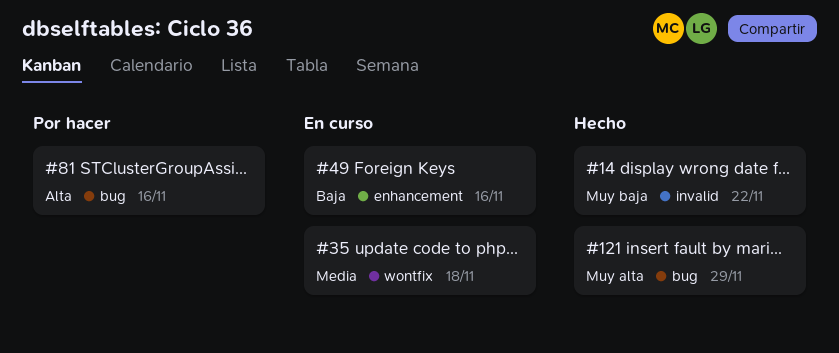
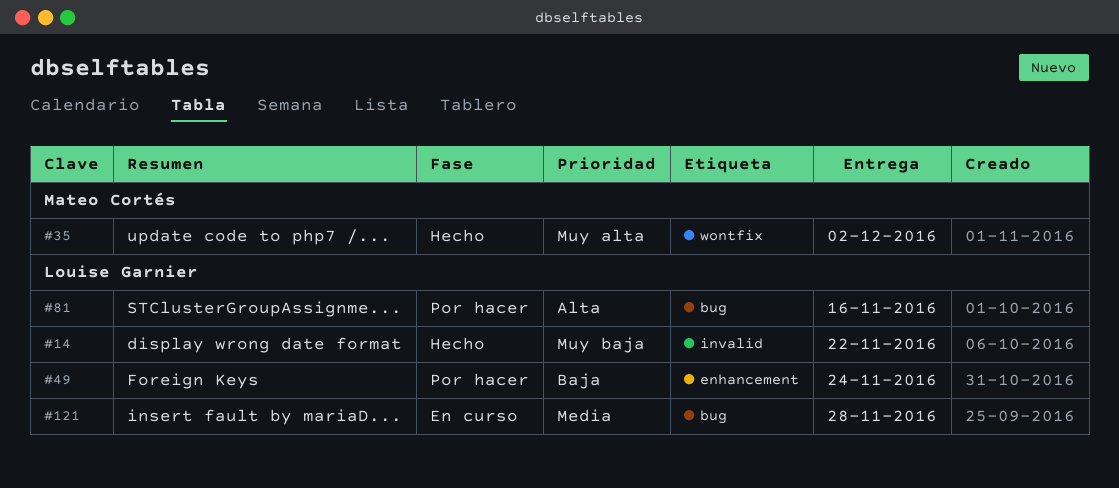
#35, status: En curso -> Hecho
#35, priority: Media -> Muy alta
#35, due: Nov 18 -> Dec 2
#49, status: En curso -> Por hacer
#49, due: Nov 16 -> Nov 24
#121, status: Hecho -> En curso
#121, priority: Muy alta -> Media
#121, due: Nov 29 -> Nov 28

